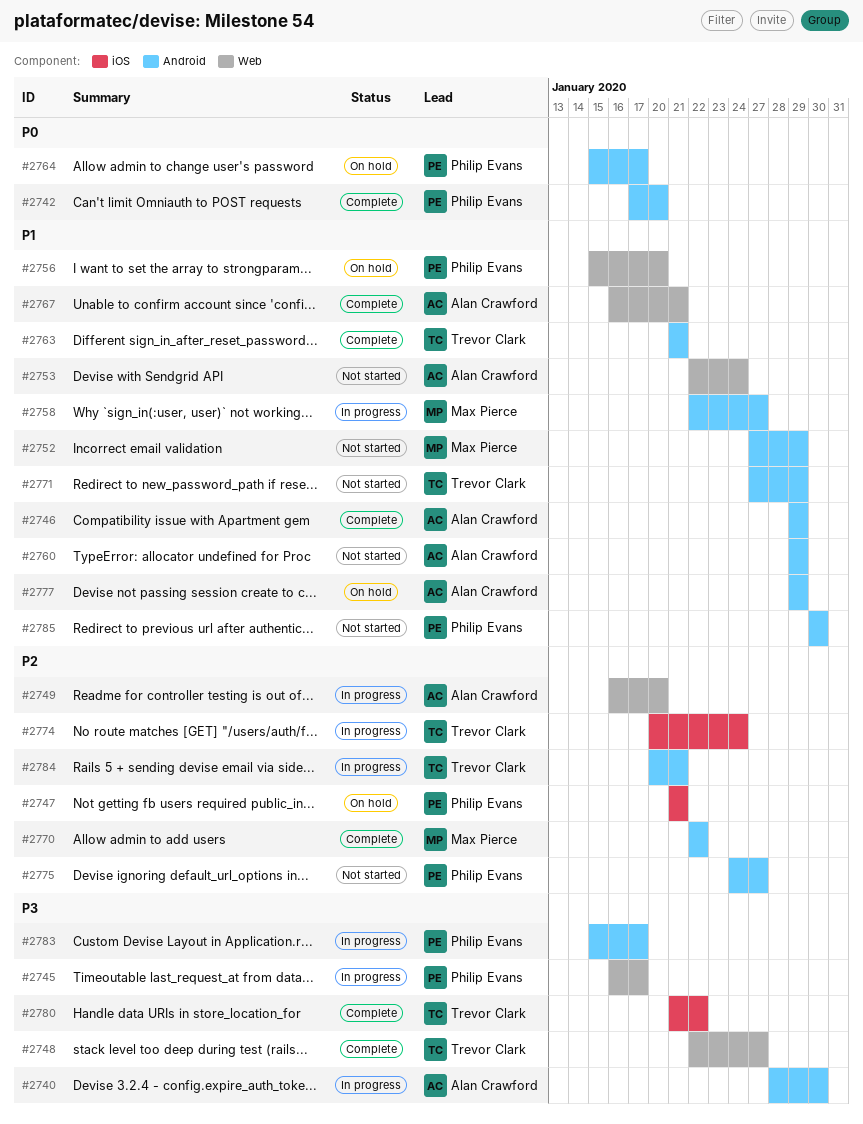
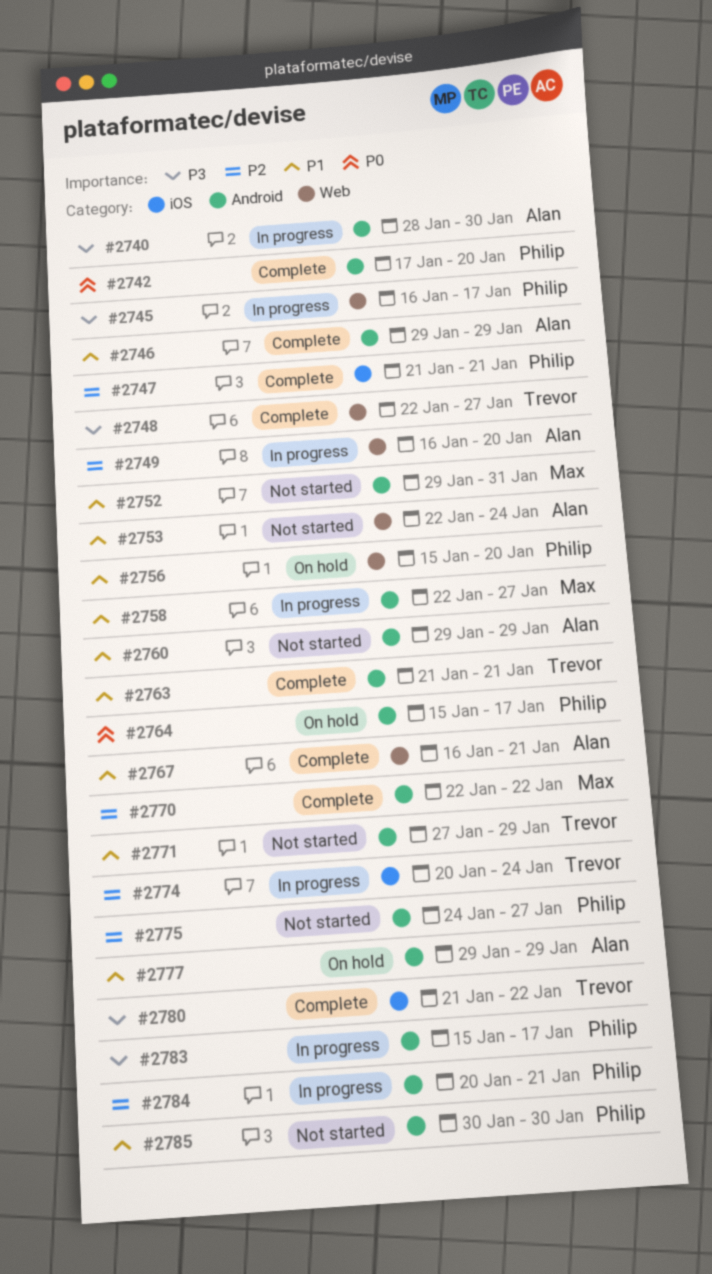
#2747, status: On hold -> Complete
#2752, start: Jan 27 -> Jan 29
#2752, due: Jan 29 -> Jan 31
#2784, owner: Trevor Clark -> Philip Evans

